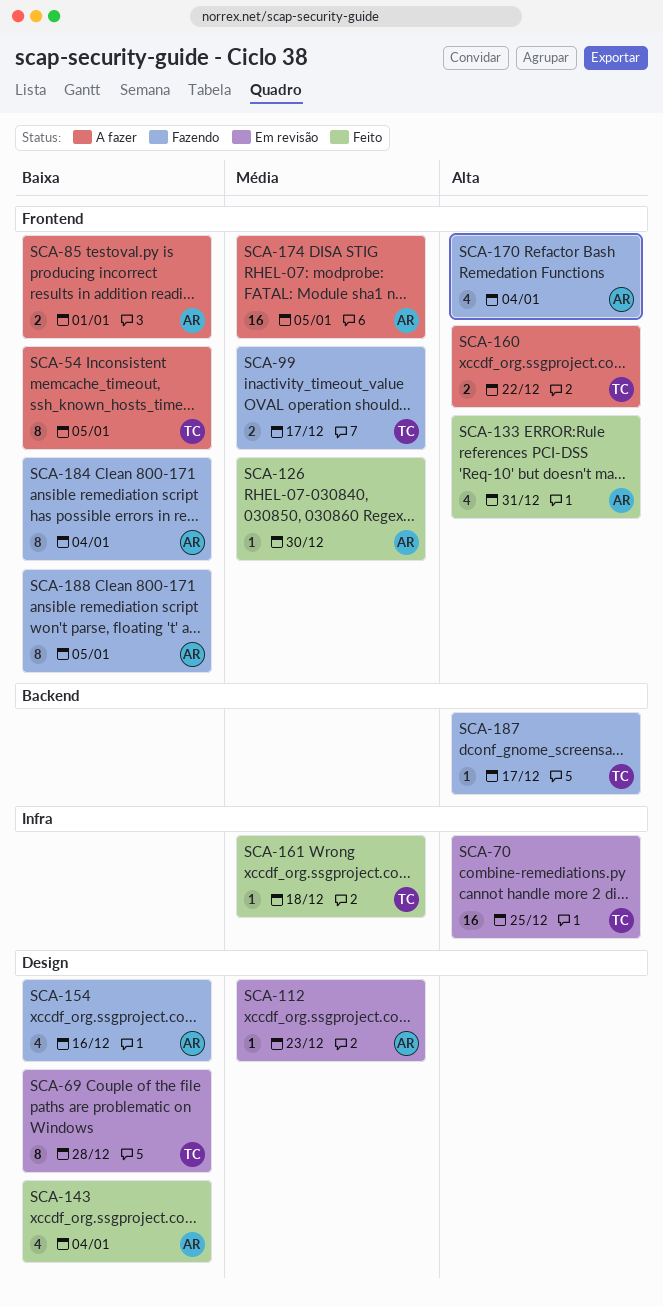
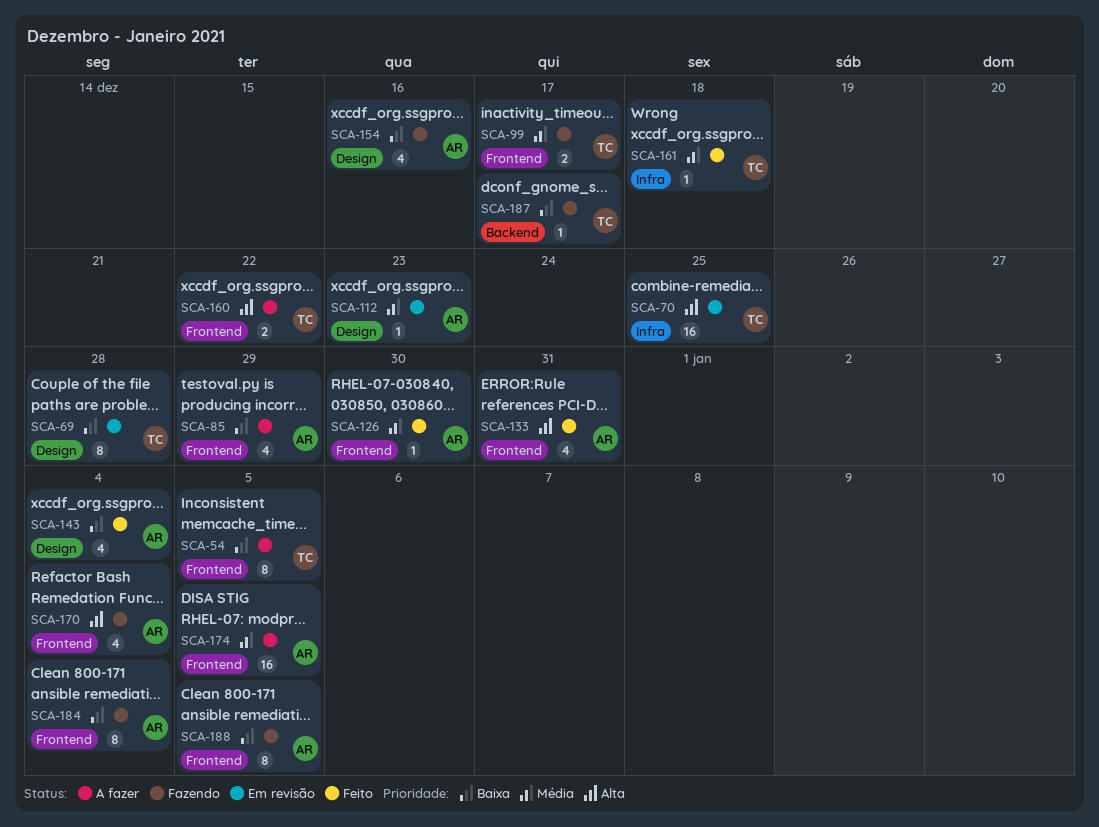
SCA-85, estimate: 2 -> 4
SCA-85, due: Jan 1 -> Dec 29
SCA-187, priority: Alta -> Baixa

